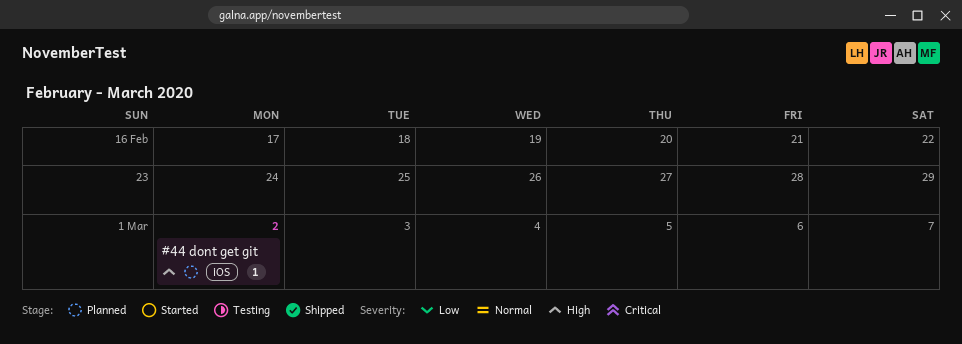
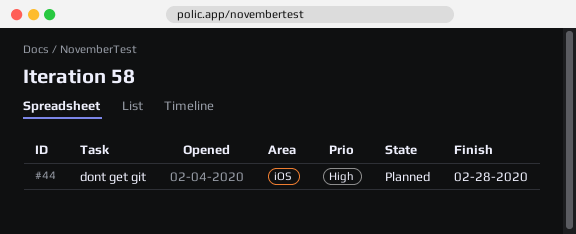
#44, due: Mar 2 -> Feb 28

